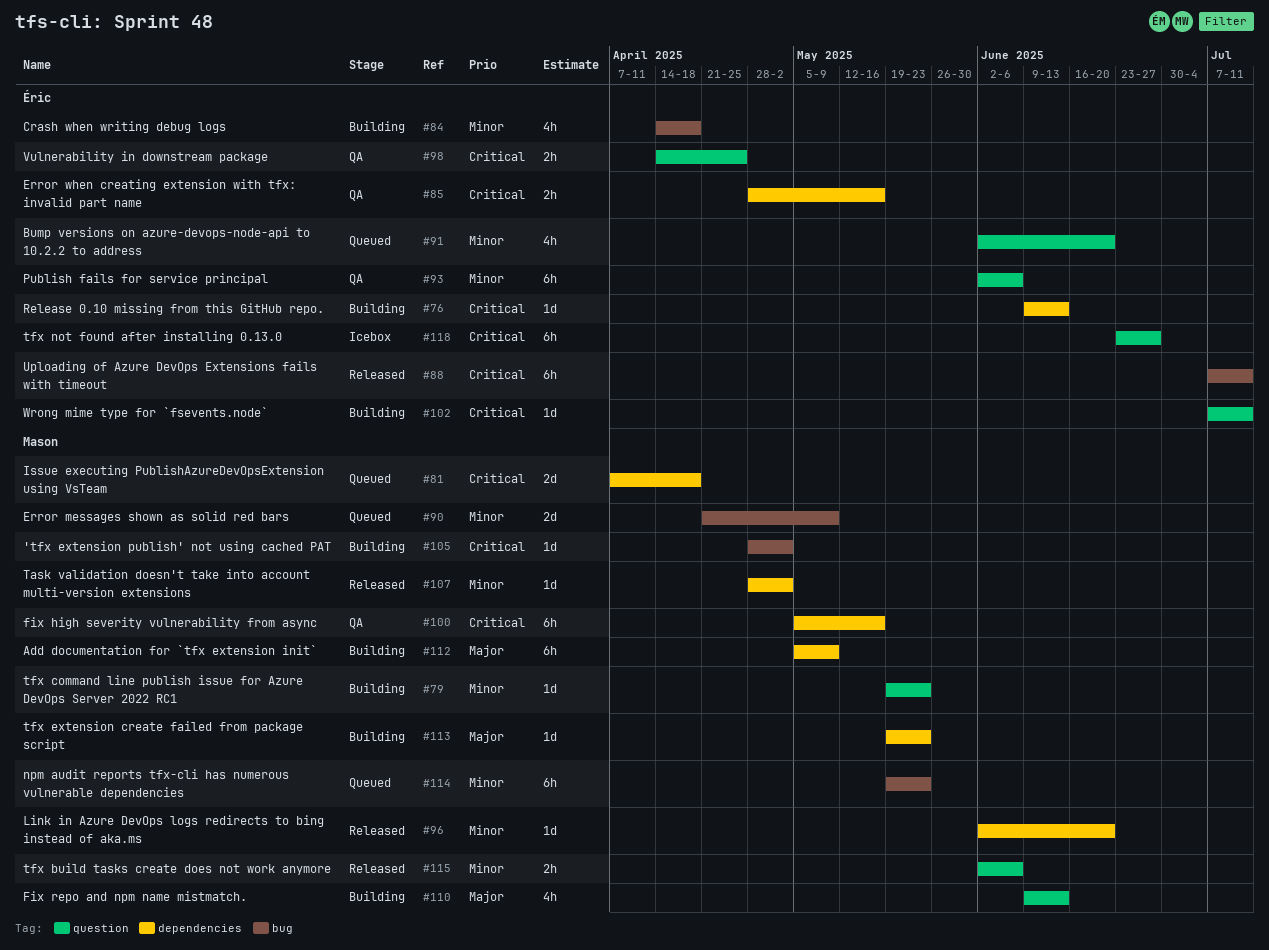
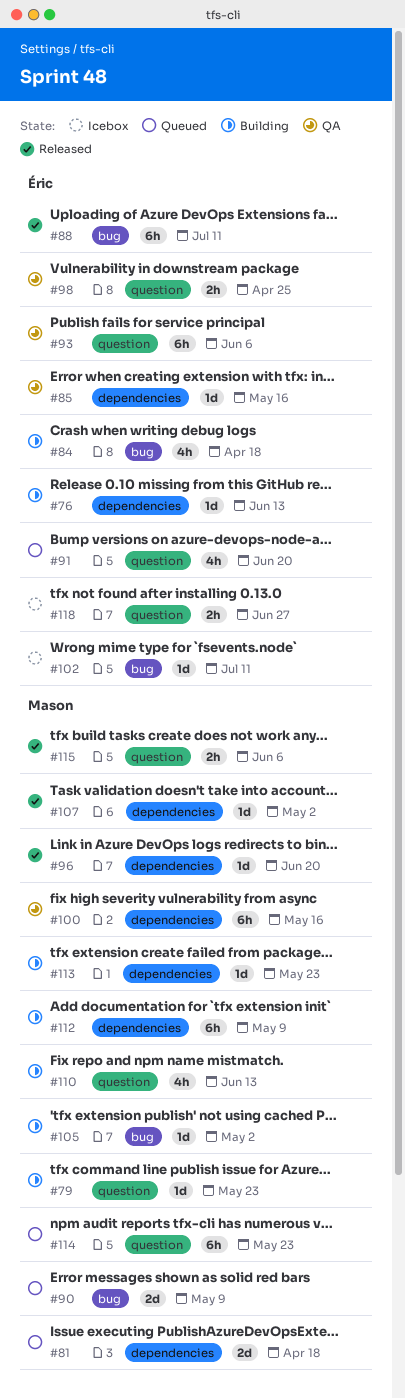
#85, estimate: 2h -> 1d
#102, status: Building -> Icebox
#102, label: question -> bug
#114, label: bug -> question
#118, estimate: 6h -> 2h

